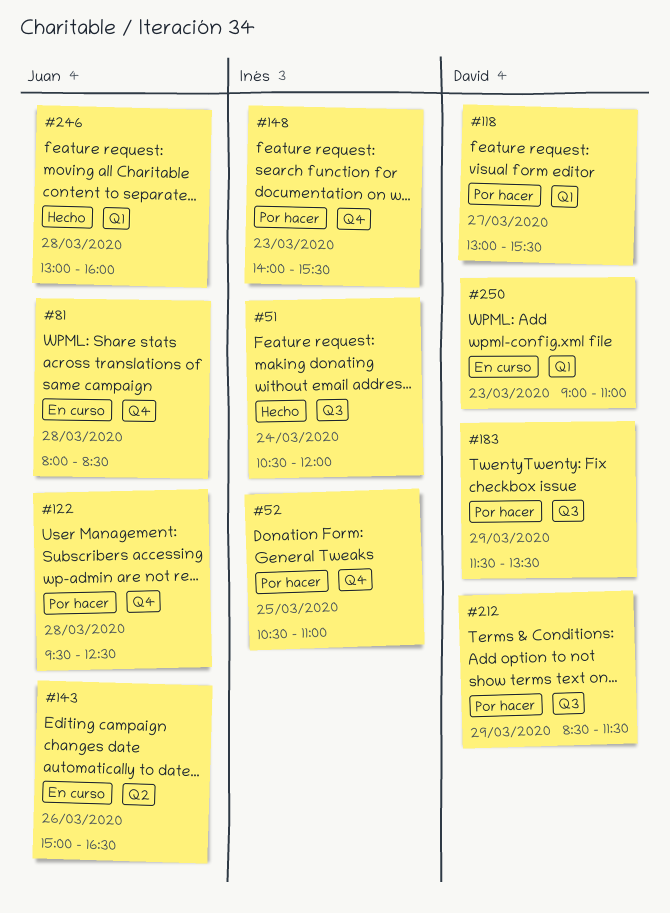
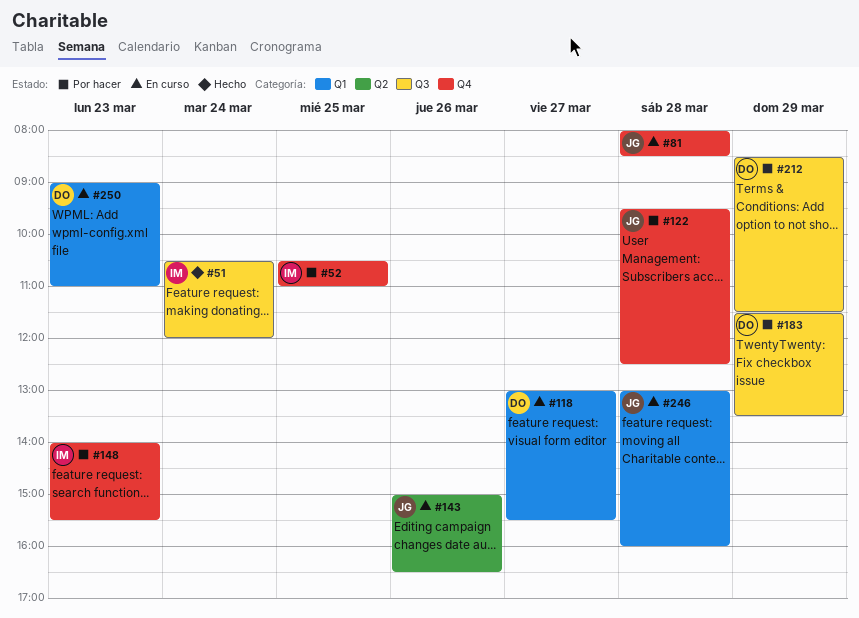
#118, status: Por hacer -> En curso
#246, status: Hecho -> En curso

